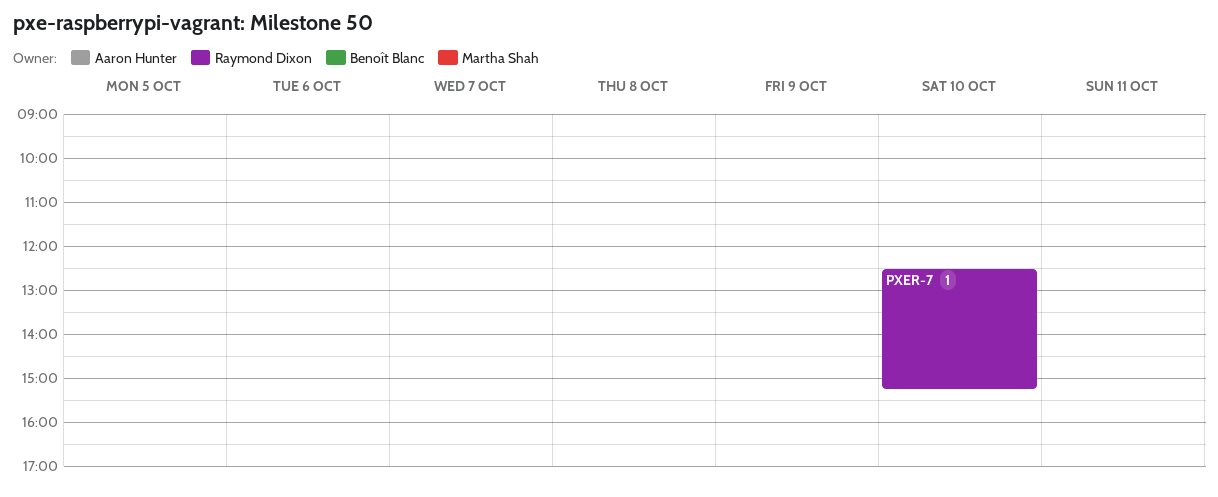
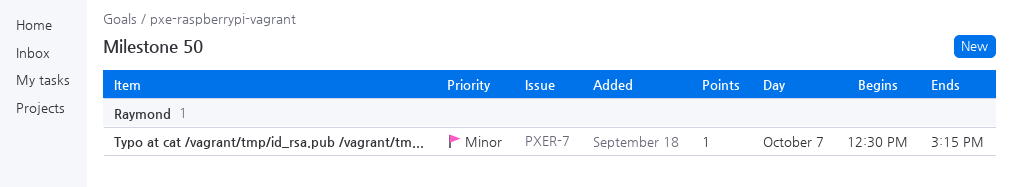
PXER-7, day: Oct 10 -> Oct 7

